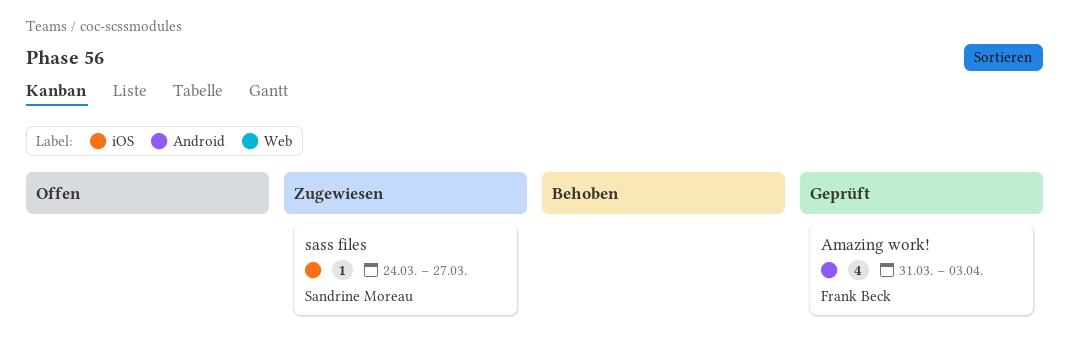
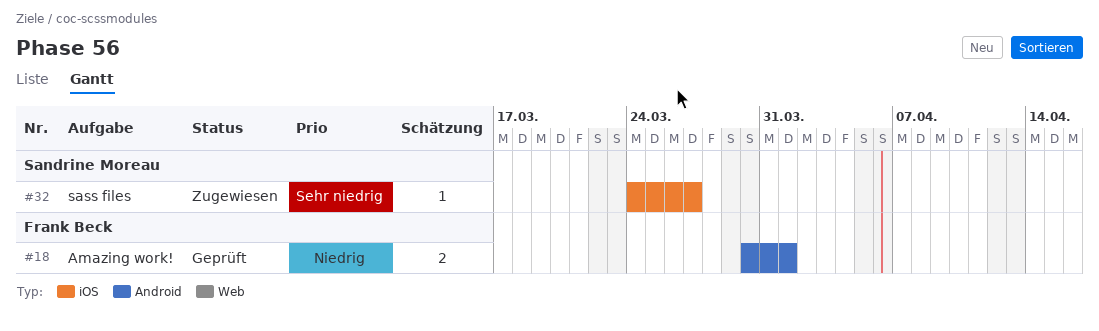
Amazing work!, estimate: 4 -> 2
Amazing work!, start: Mar 31 -> Mar 30
Amazing work!, due: Apr 3 -> Apr 1

